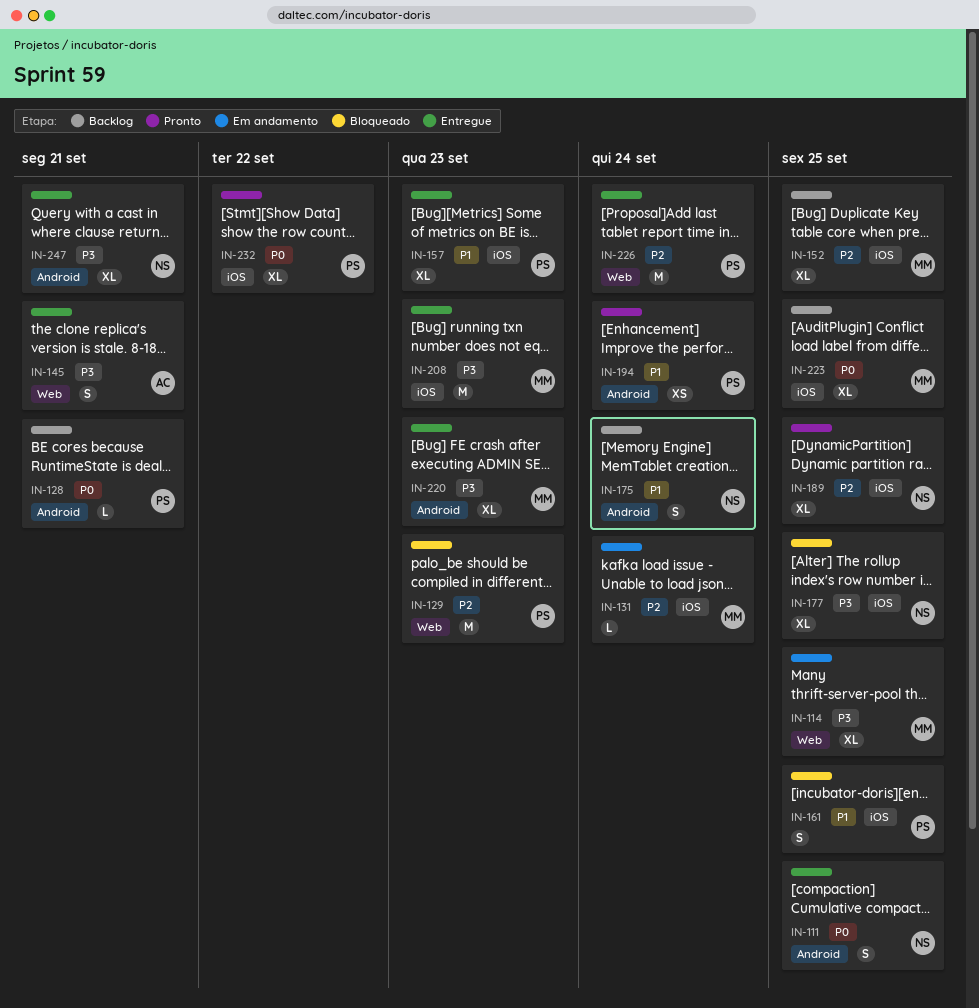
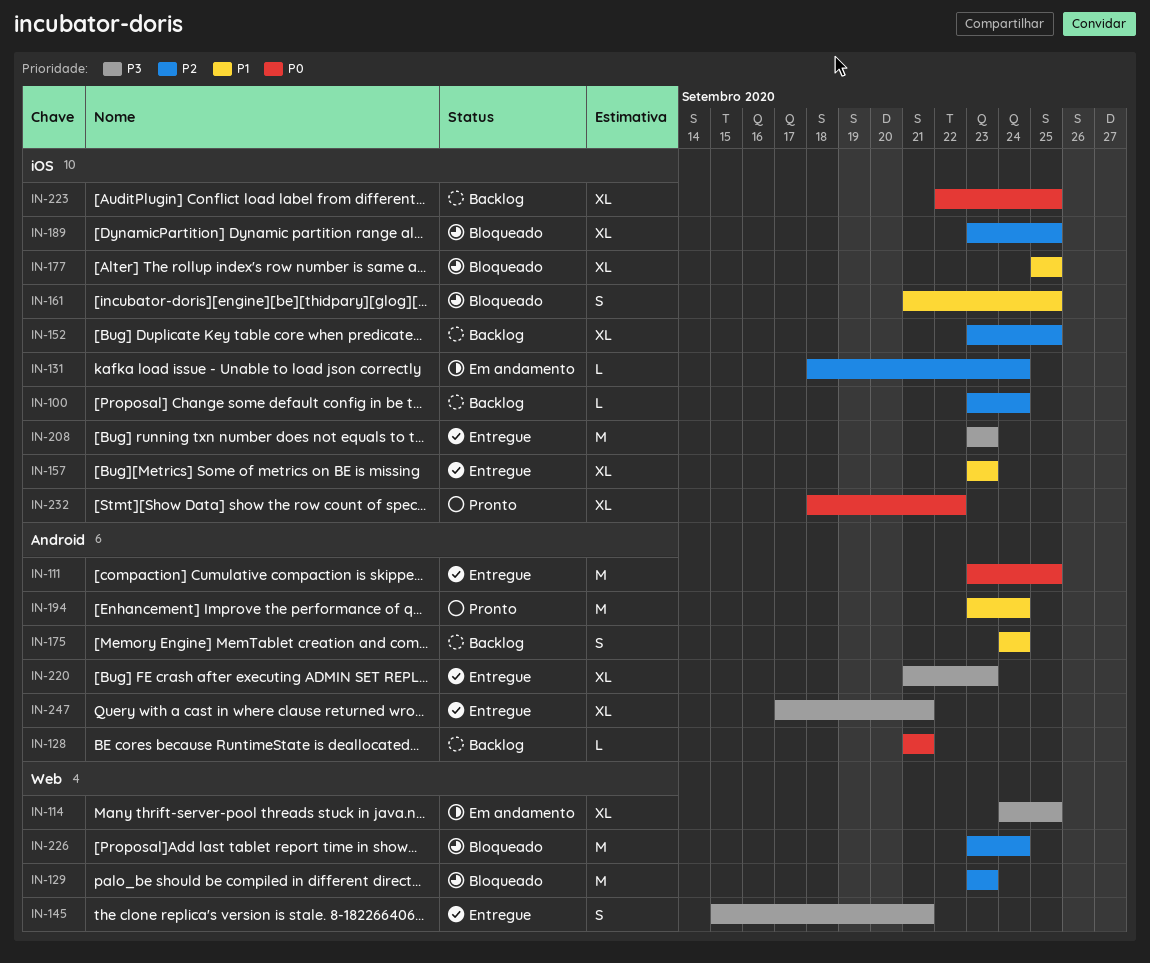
IN-100: none -> present
IN-111, estimate: S -> M
IN-177, priority: P3 -> P1
IN-189, status: Pronto -> Bloqueado
IN-194, estimate: XS -> M
IN-226, status: Entregue -> Bloqueado

